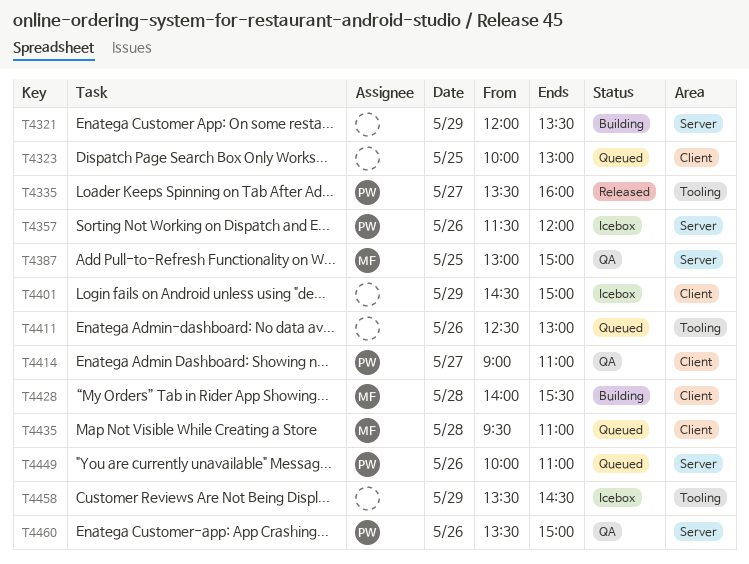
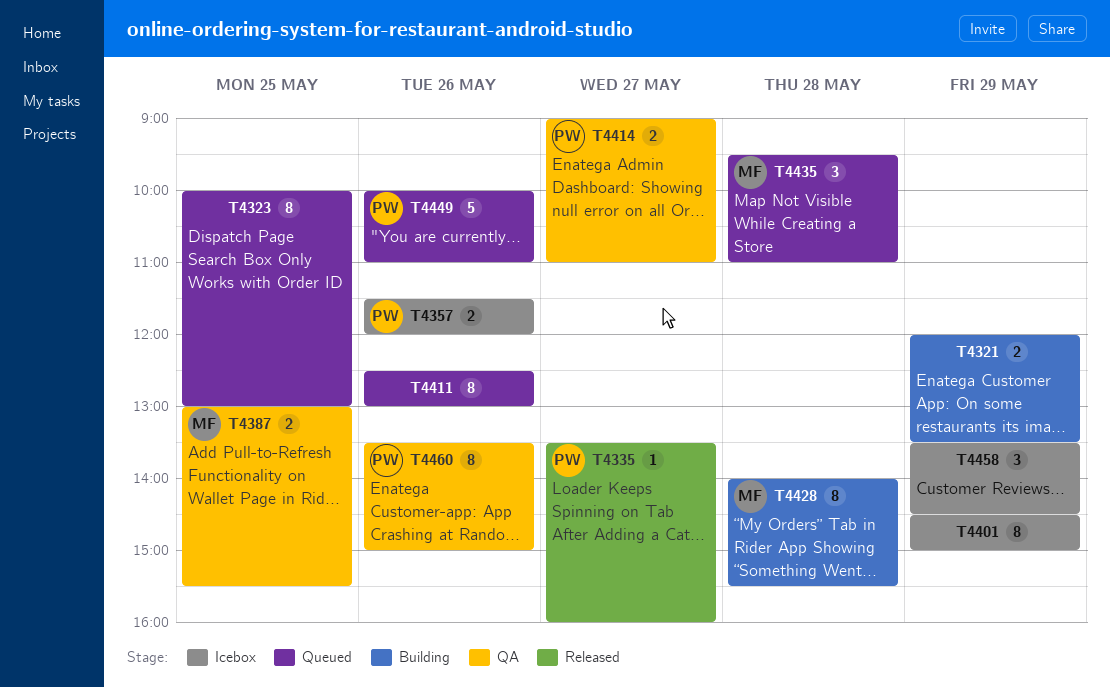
T4387, ends: 15:00 -> 15:30

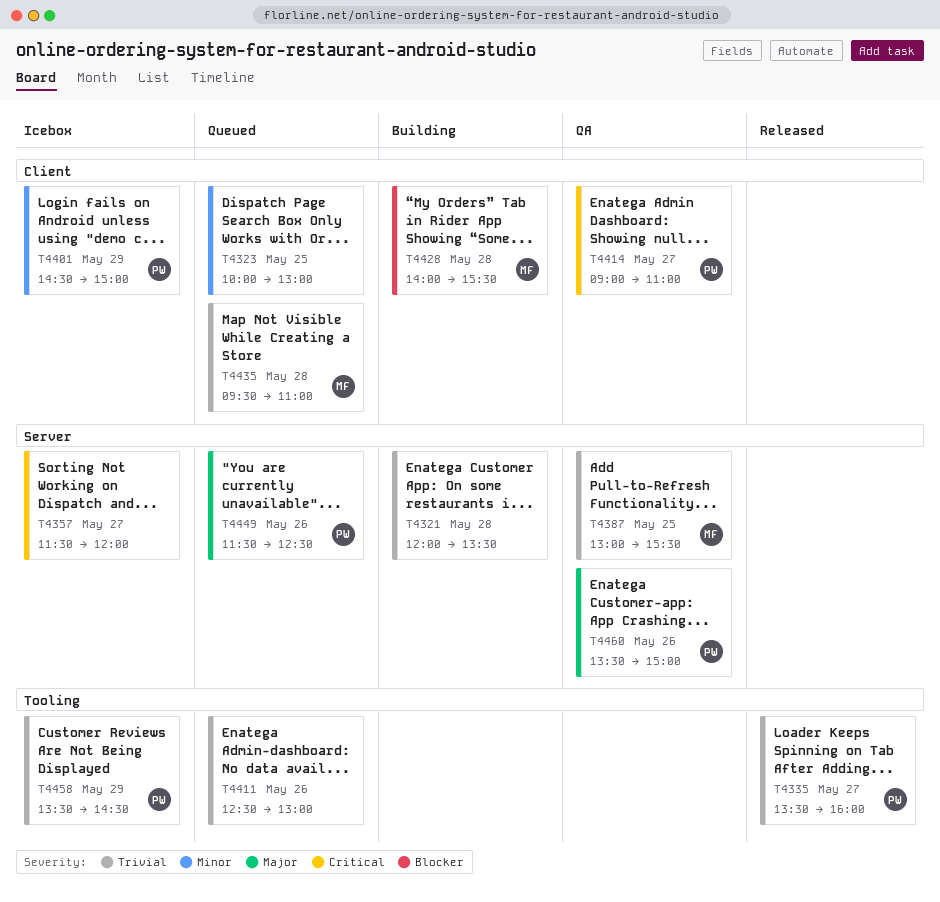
T4321, day: May 29 -> May 28
T4357, owner: PW -> none
T4357, day: May 26 -> May 27
T4401, owner: none -> PW
T4449, begins: 10:00 -> 11:30
T4449, ends: 11:00 -> 12:30
T4458, owner: none -> PW

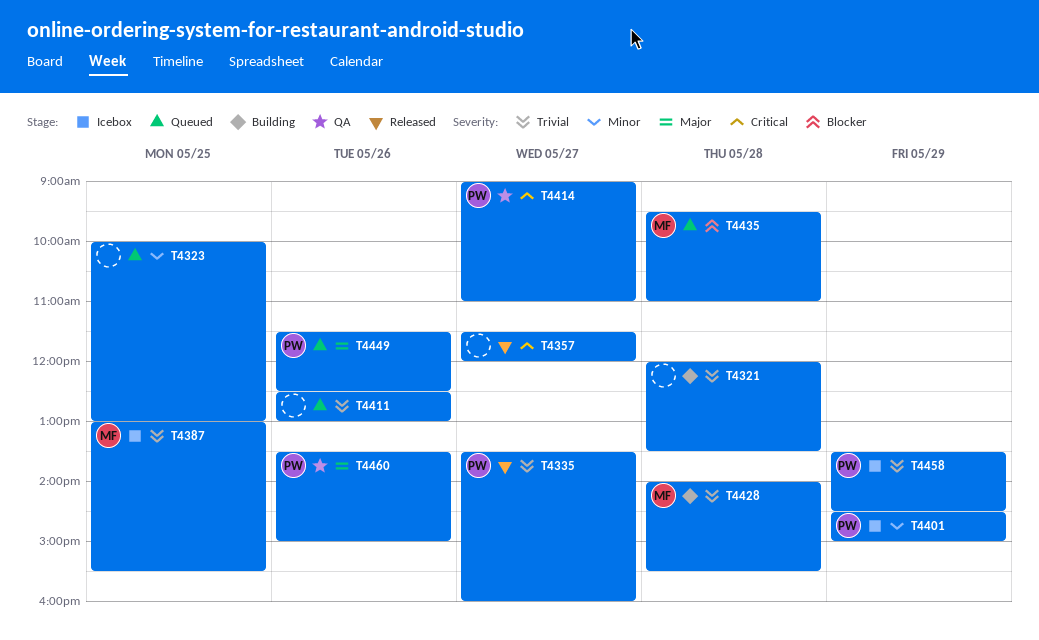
T4357, status: Icebox -> Released
T4387, status: QA -> Icebox
T4428, priority: Blocker -> Trivial
T4435, priority: Trivial -> Blocker

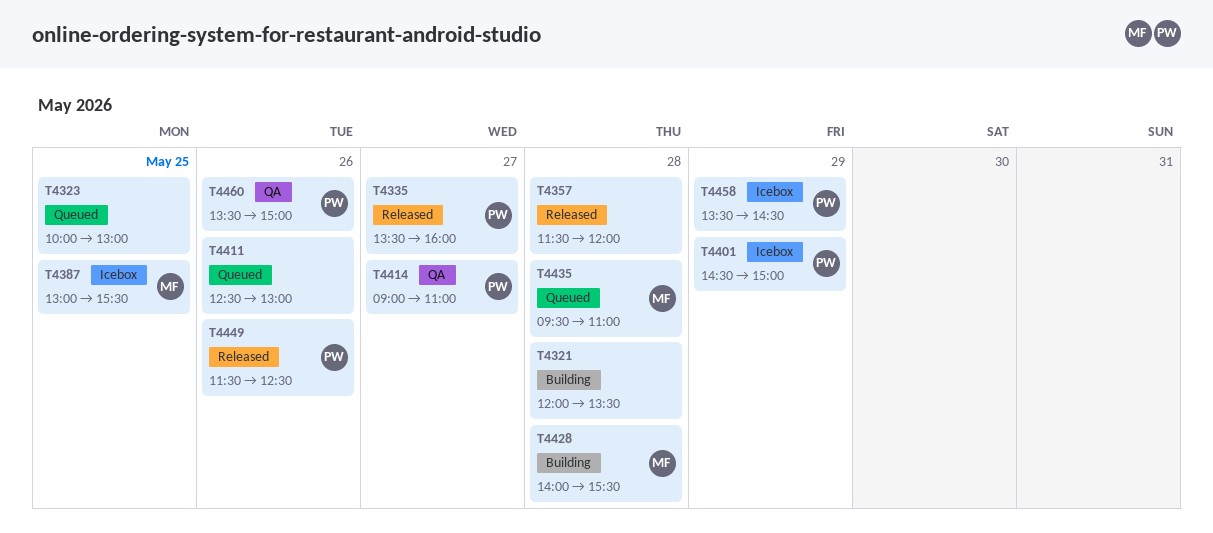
T4357, day: May 27 -> May 28
T4449, status: Queued -> Released

